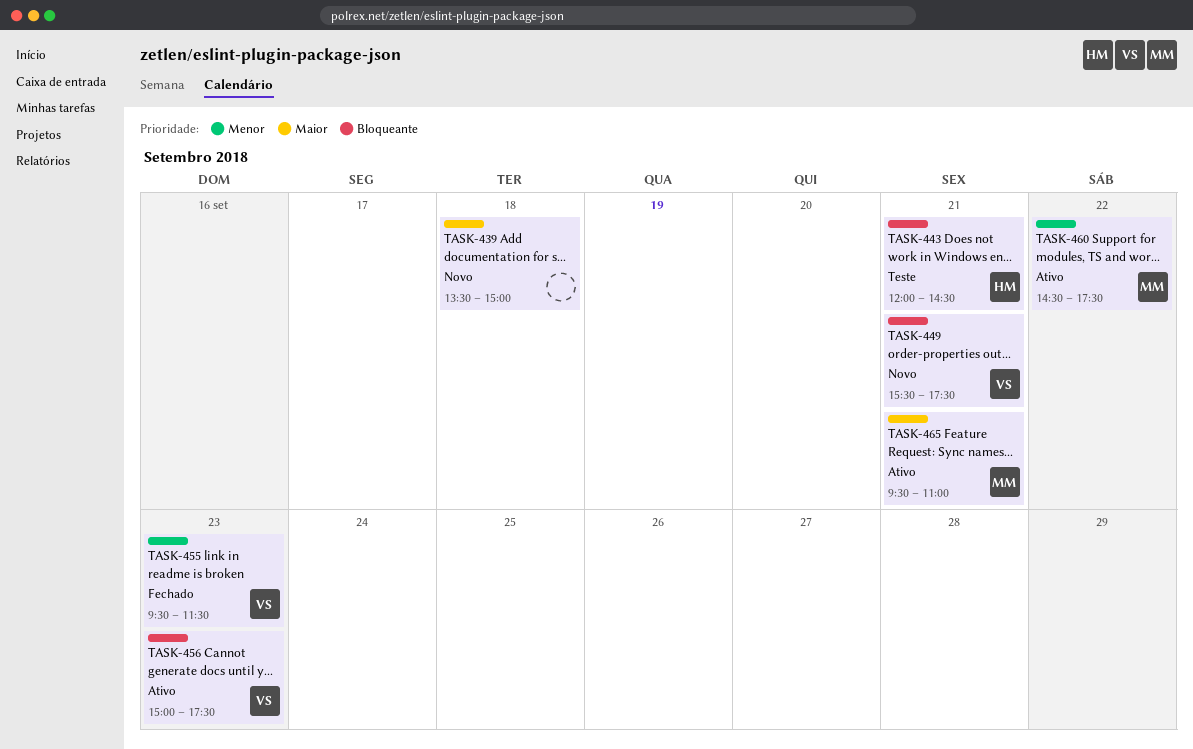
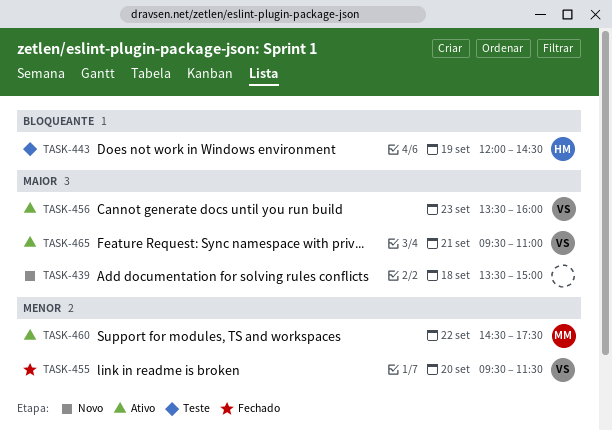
TASK-443, day: Sep 21 -> Sep 19
TASK-449: present -> none
TASK-455, day: Sep 23 -> Sep 20
TASK-456, priority: Bloqueante -> Maior
TASK-456, begins: 15:00 -> 13:30
TASK-456, ends: 17:30 -> 16:00
TASK-465, owner: MM -> VS

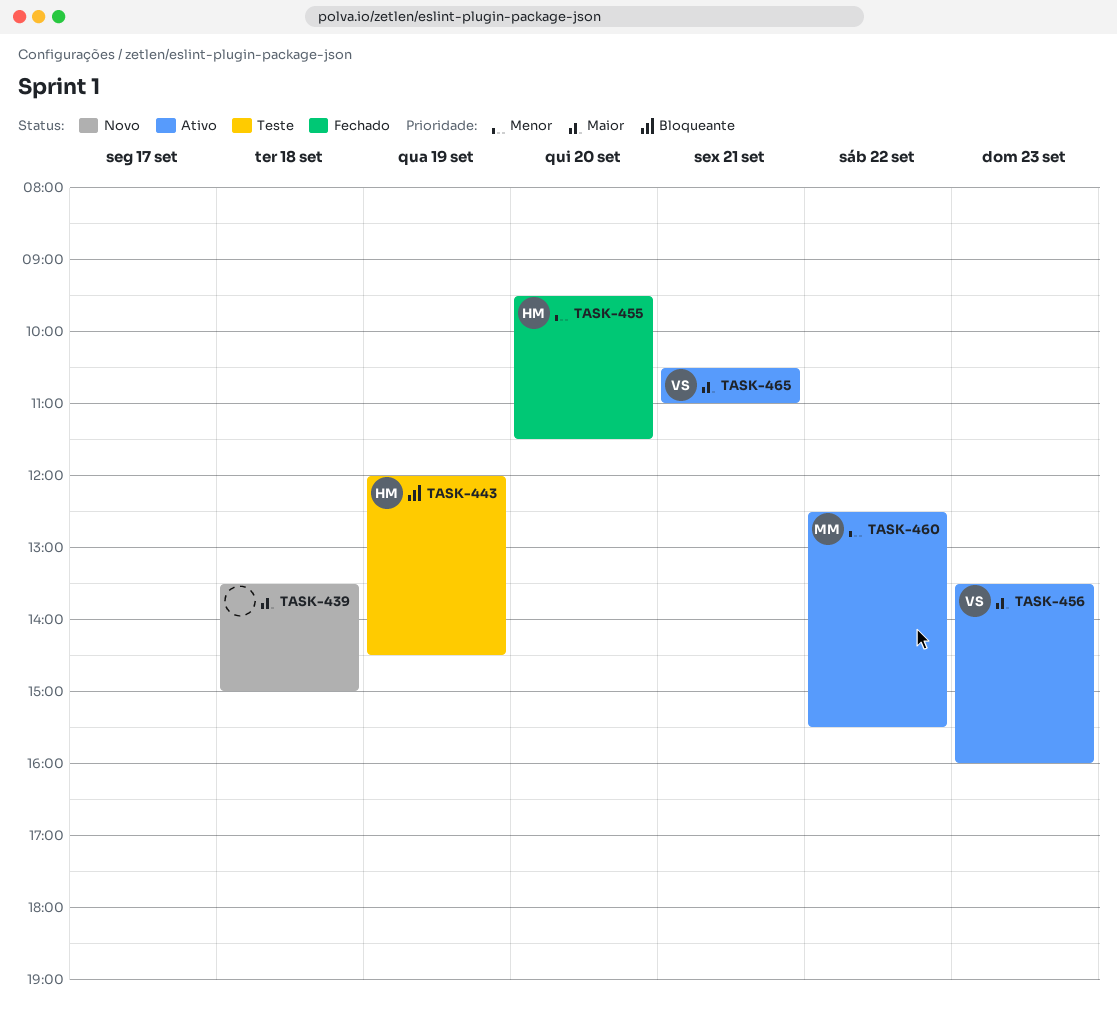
TASK-455, owner: VS -> HM
TASK-460, begins: 14:30 -> 12:30
TASK-460, ends: 17:30 -> 15:30
TASK-465, begins: 09:30 -> 10:30

